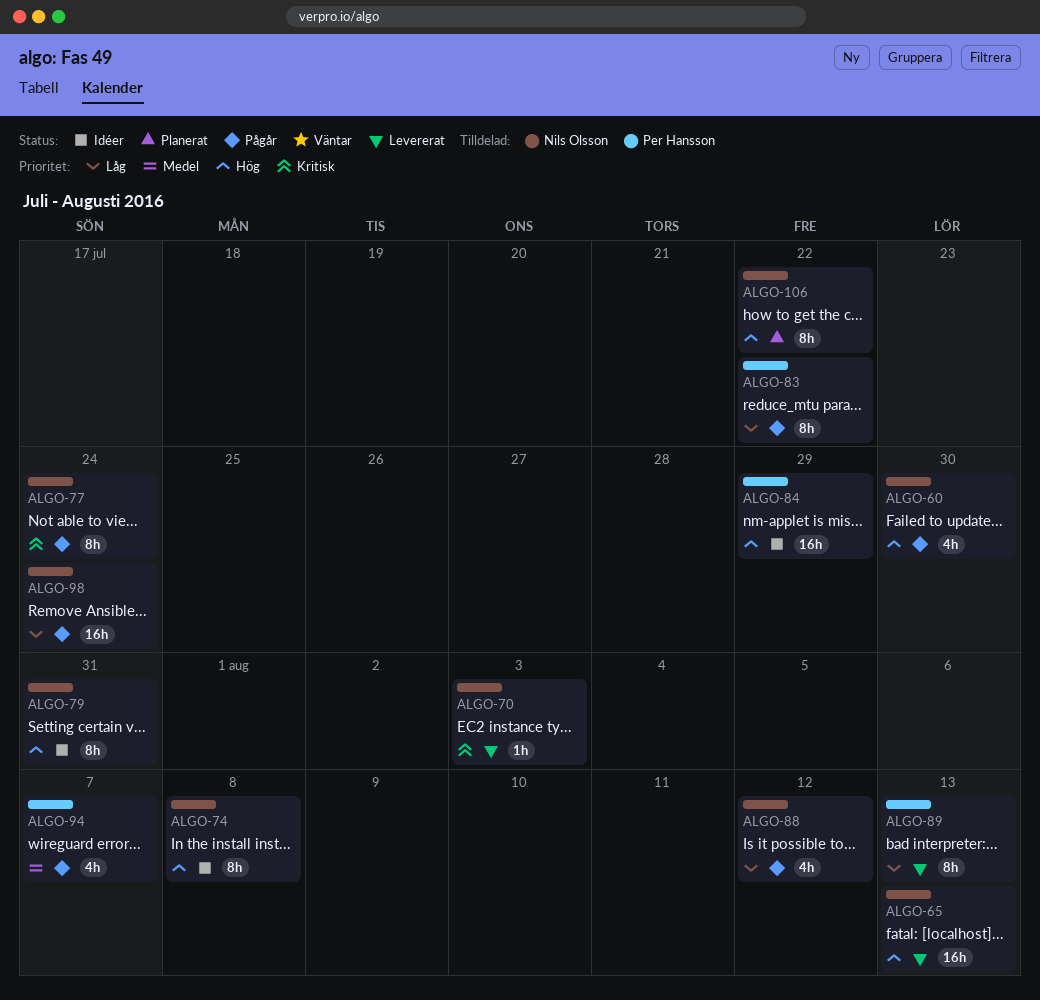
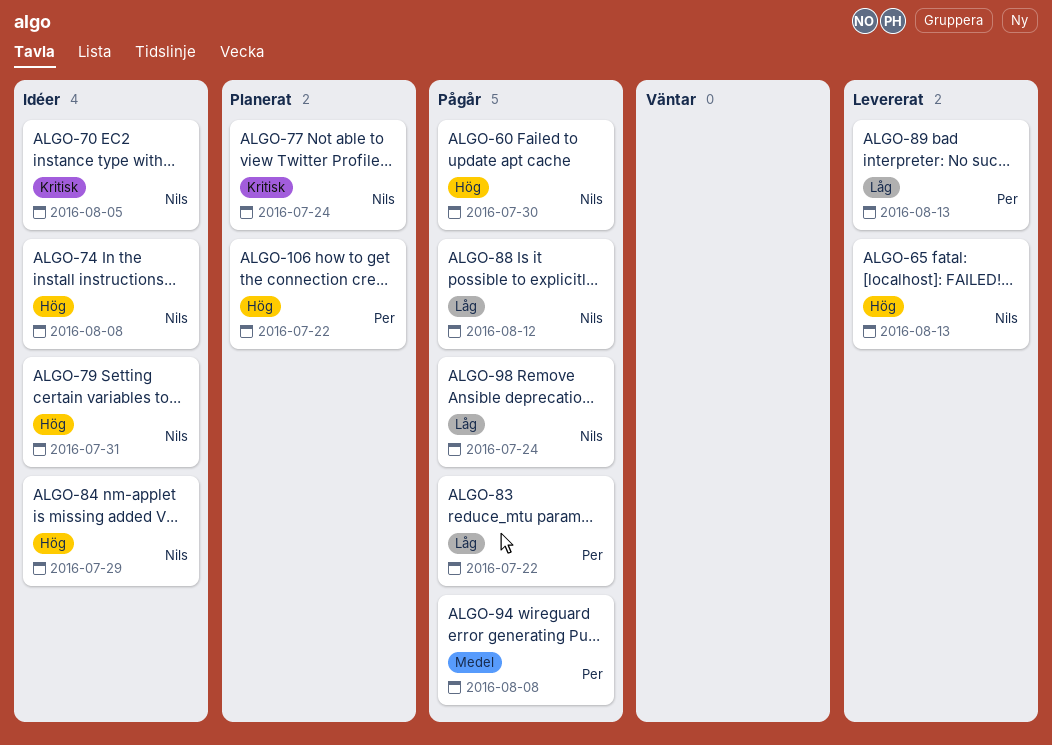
ALGO-70, status: Levererat -> Idéer
ALGO-70, due: Aug 3 -> Aug 5
ALGO-77, status: Pågår -> Planerat
ALGO-84, owner: Per Hansson -> Nils Olsson
ALGO-94, due: Aug 7 -> Aug 8
ALGO-106, owner: Nils Olsson -> Per Hansson

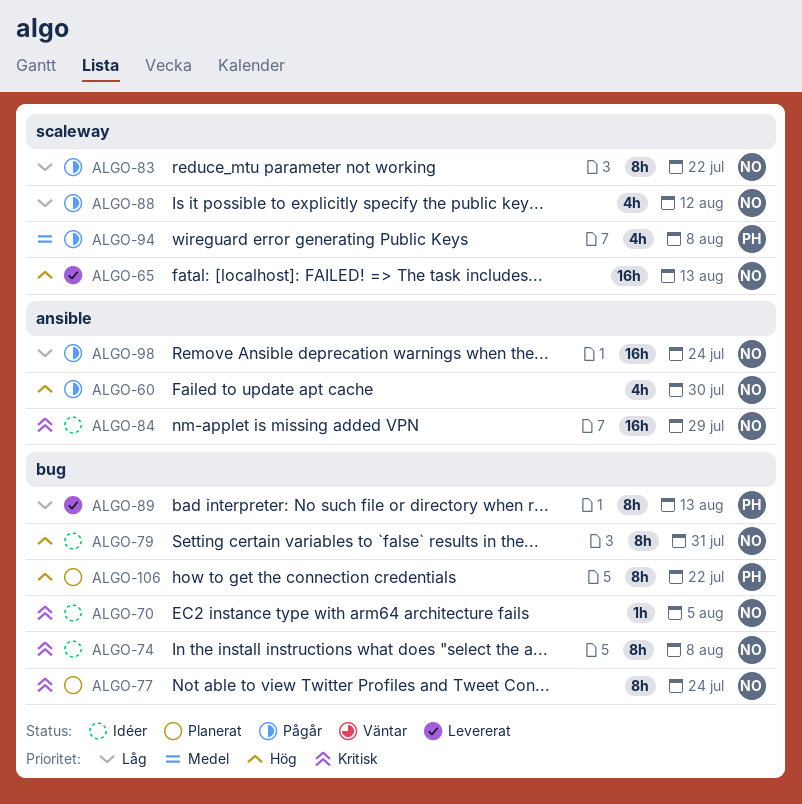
ALGO-74, priority: Hög -> Kritisk
ALGO-83, owner: Per -> Nils
ALGO-84, priority: Hög -> Kritisk

